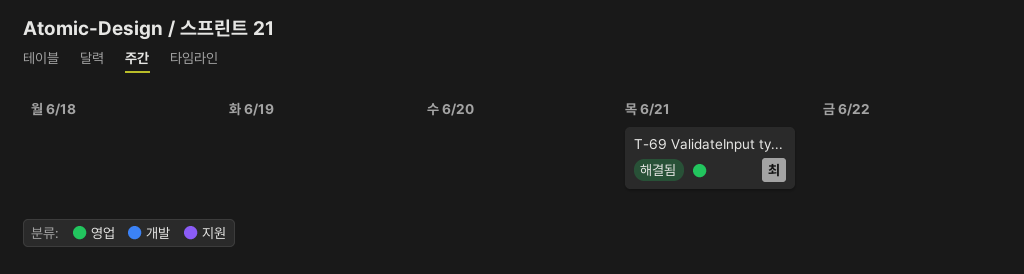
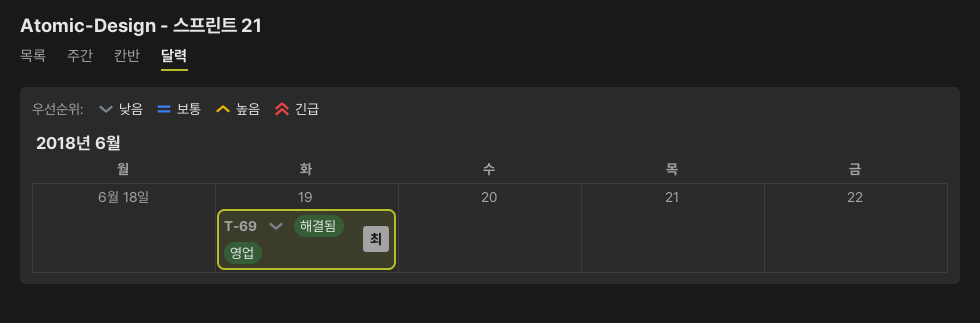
T-69, due: Jun 21 -> Jun 19

